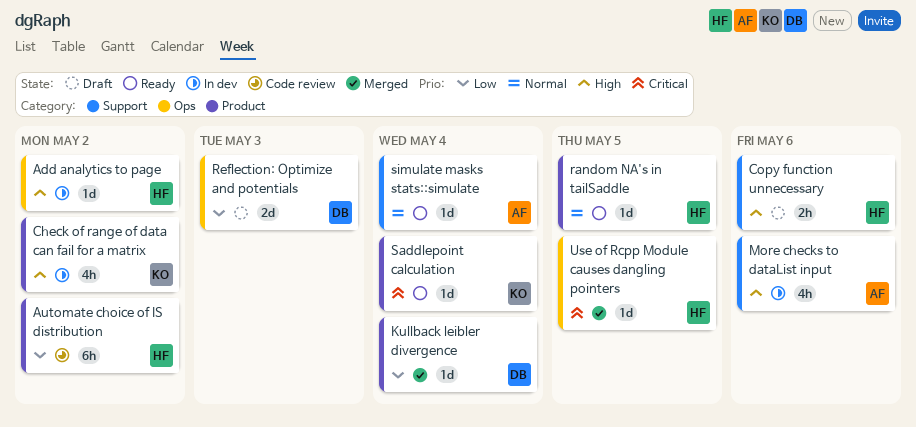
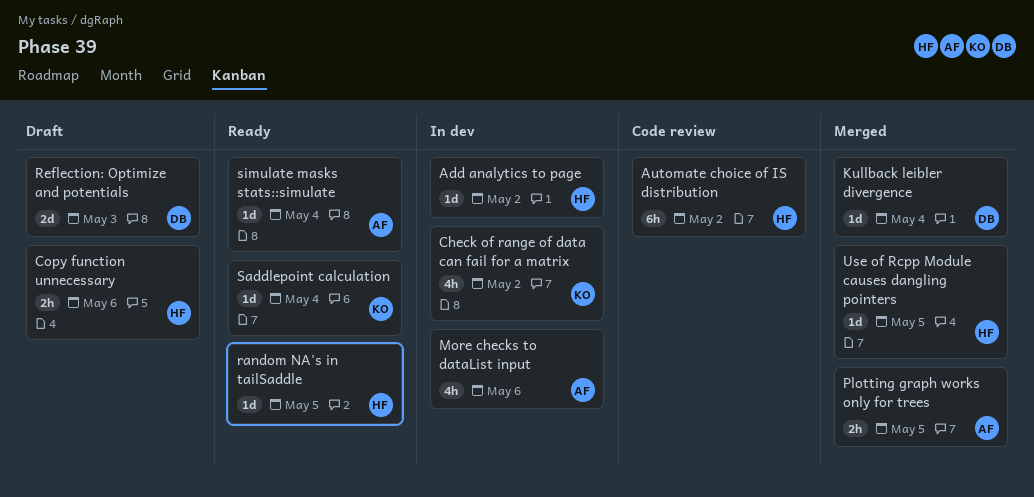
Plotting graph works only for trees: none -> present

